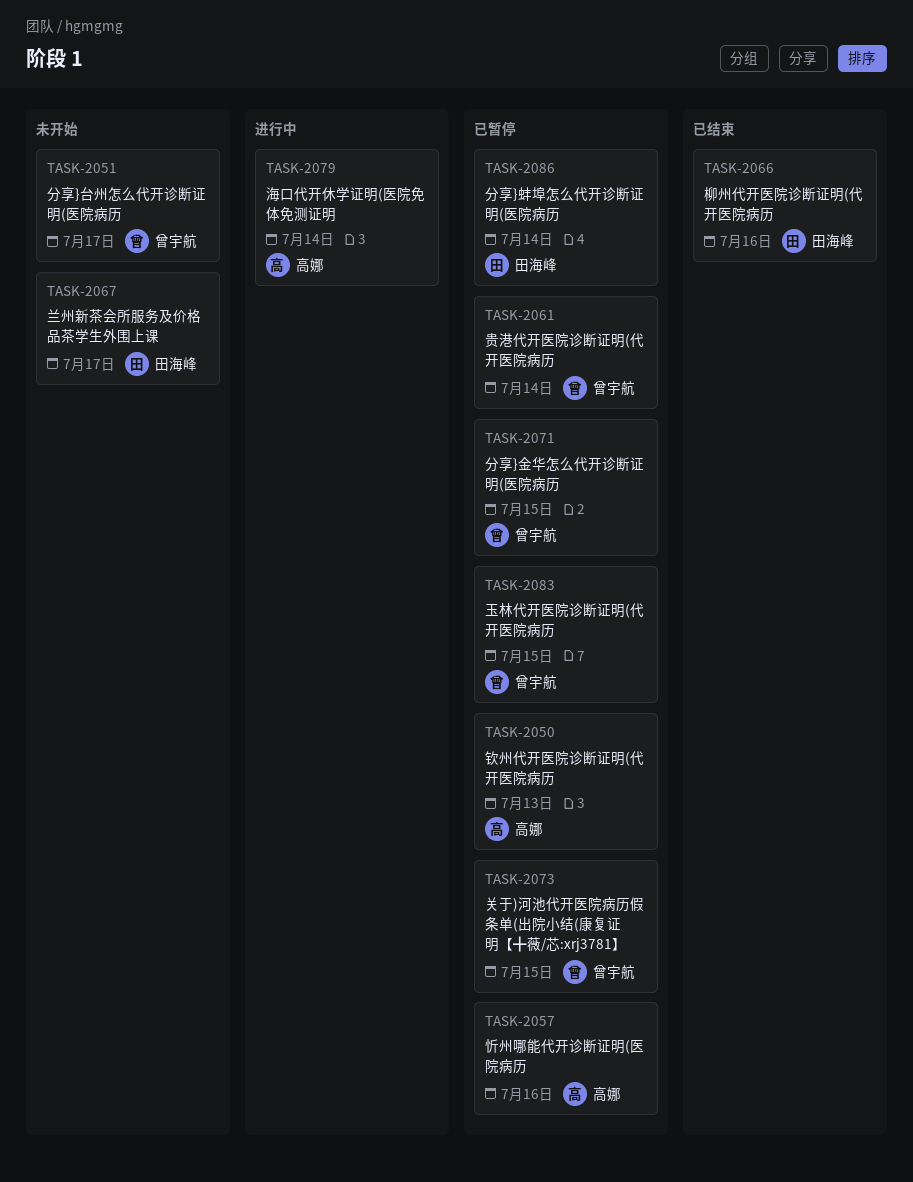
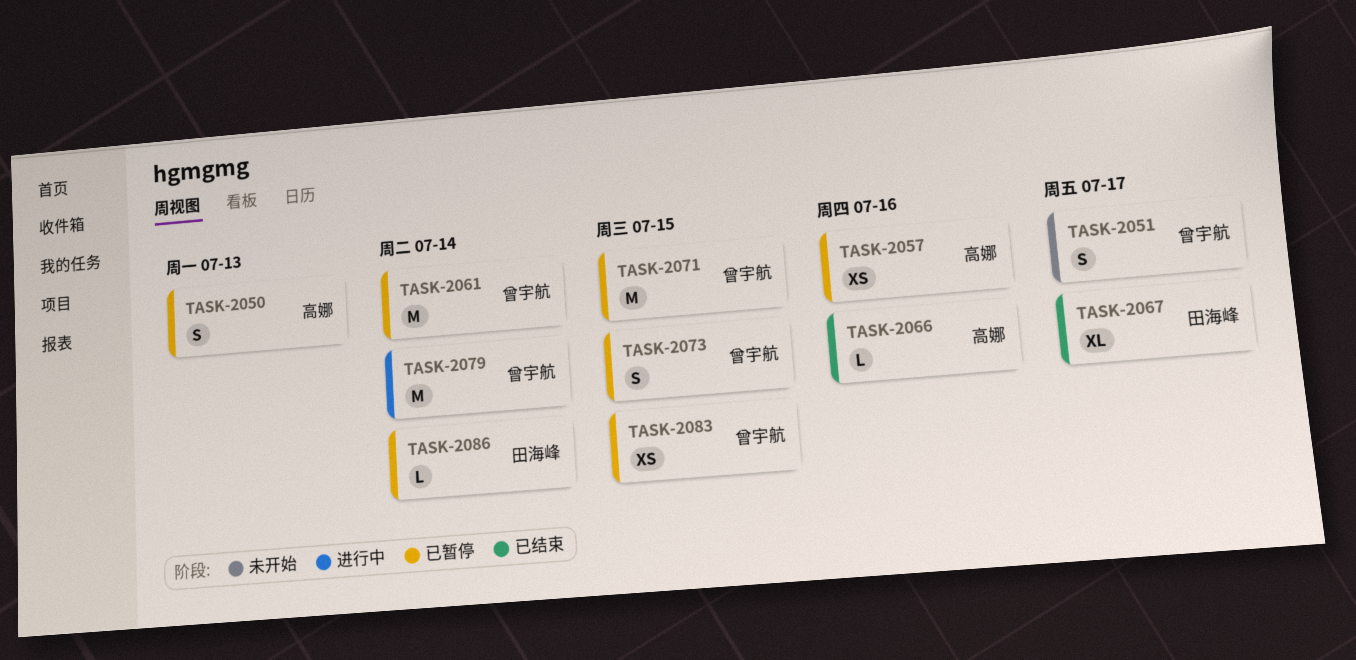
TASK-2066, owner: 田海峰 -> 高娜
TASK-2067, status: 未开始 -> 已结束
TASK-2079, owner: 高娜 -> 曾宇航

